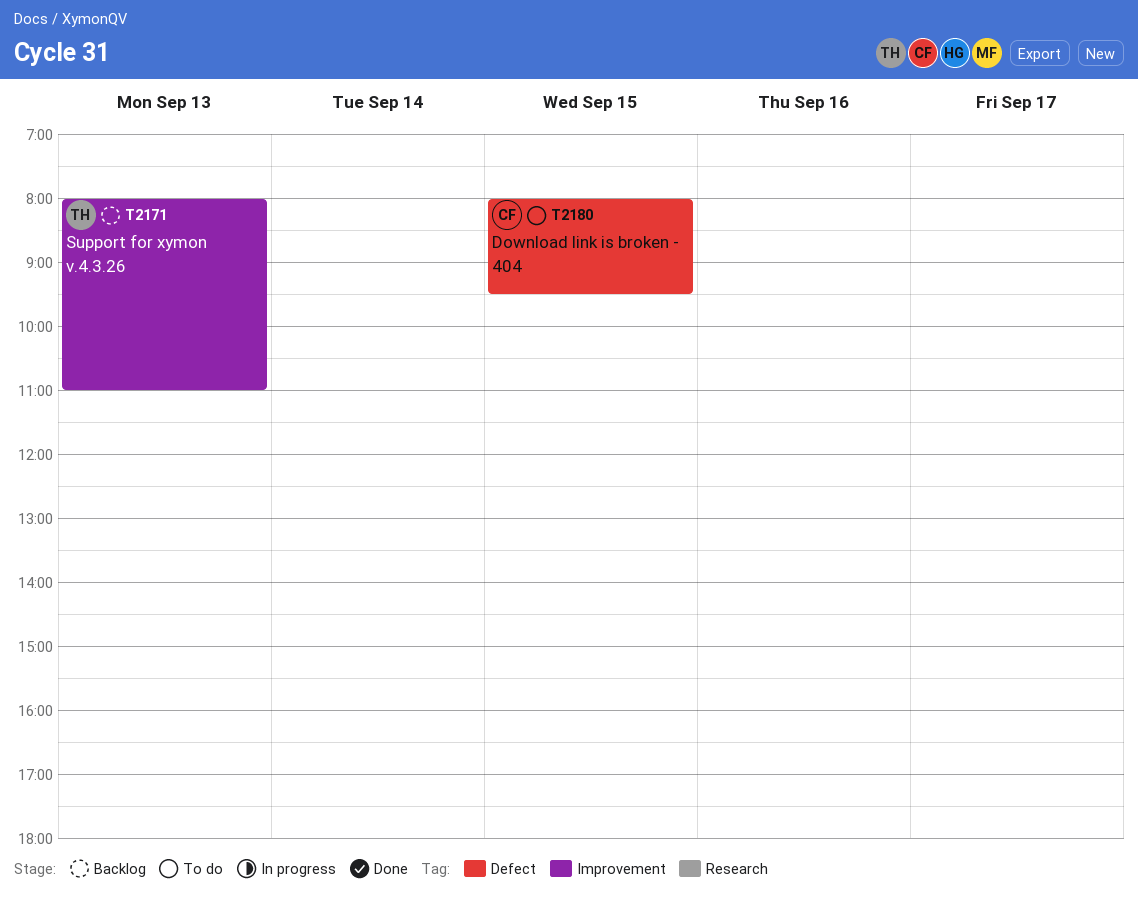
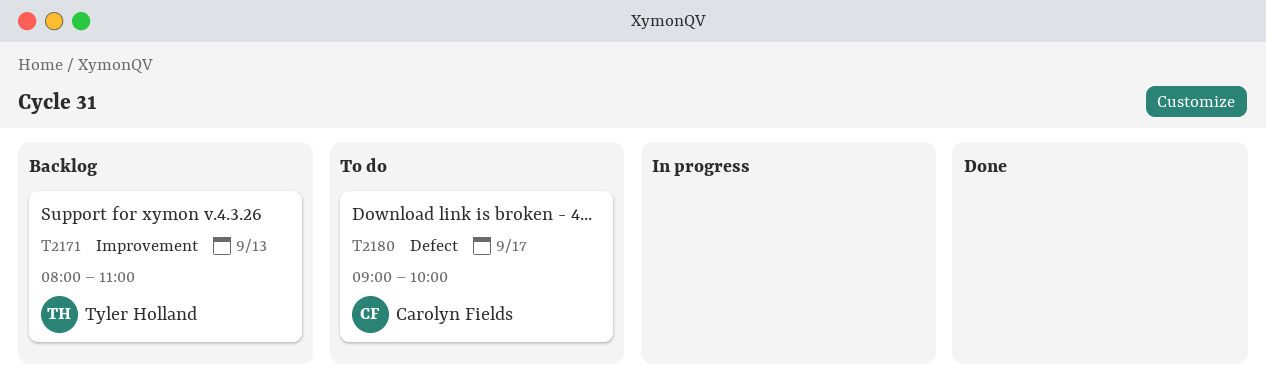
T2180, day: Sep 15 -> Sep 17
T2180, begins: 08:00 -> 09:00
T2180, ends: 09:30 -> 10:00

